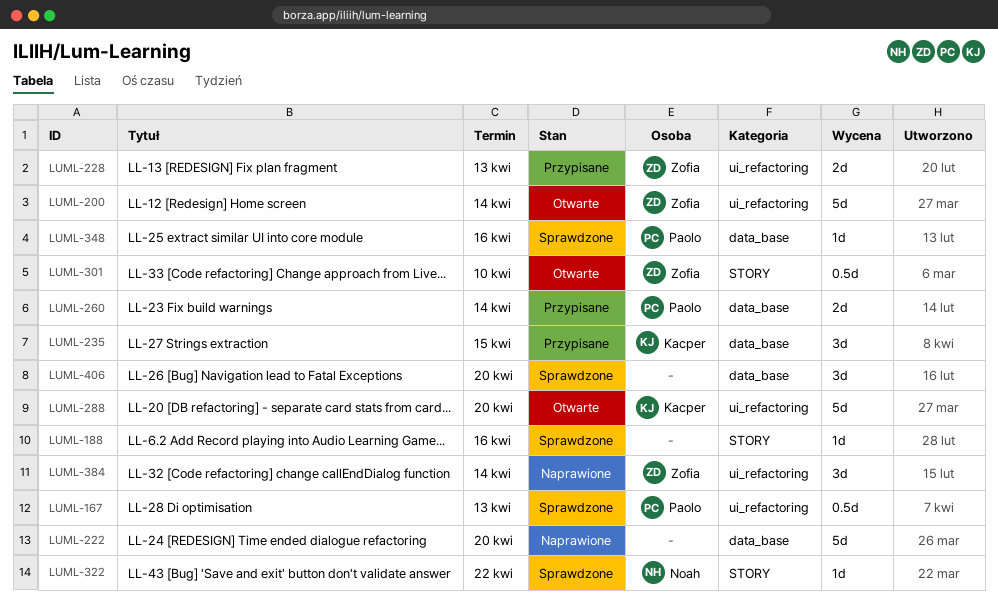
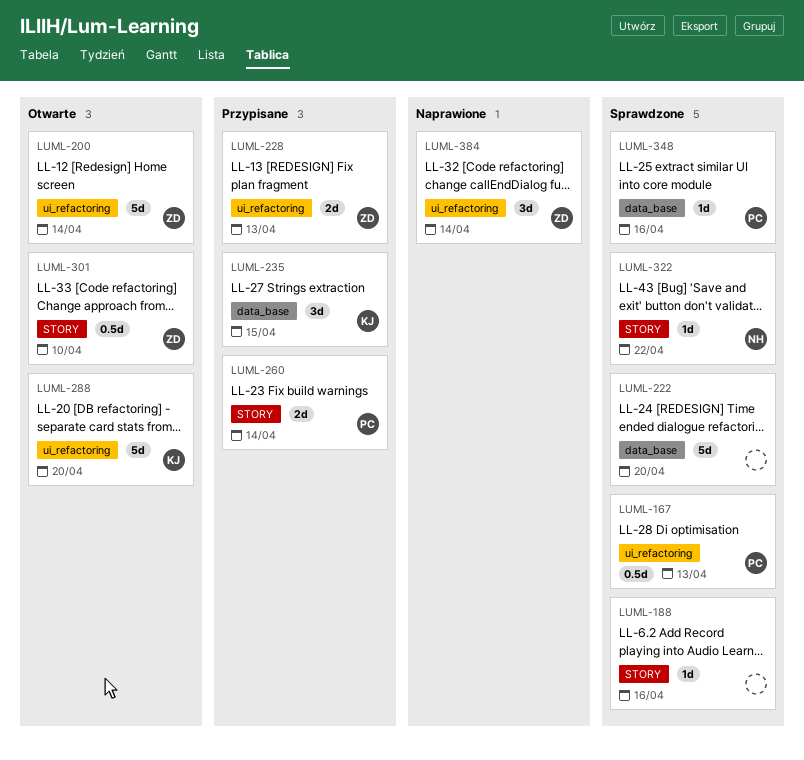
LUML-222, status: Naprawione -> Sprawdzone
LUML-260, label: data_base -> STORY
LUML-406: present -> none

